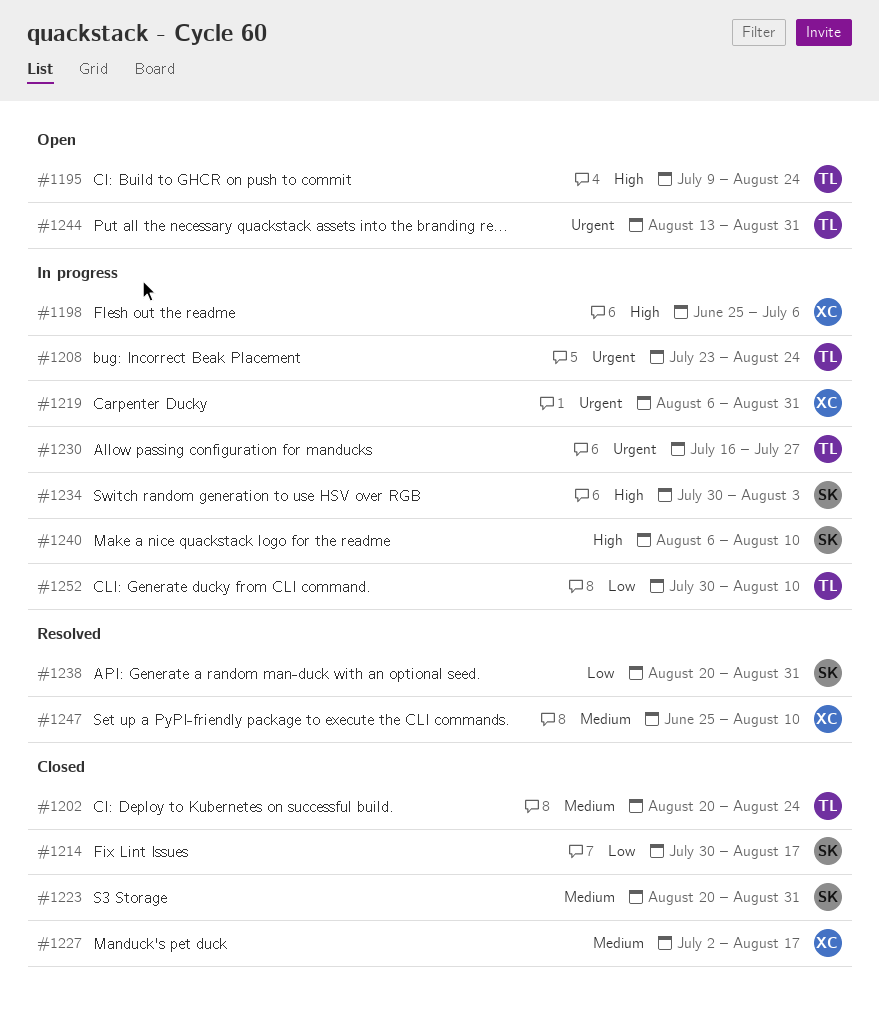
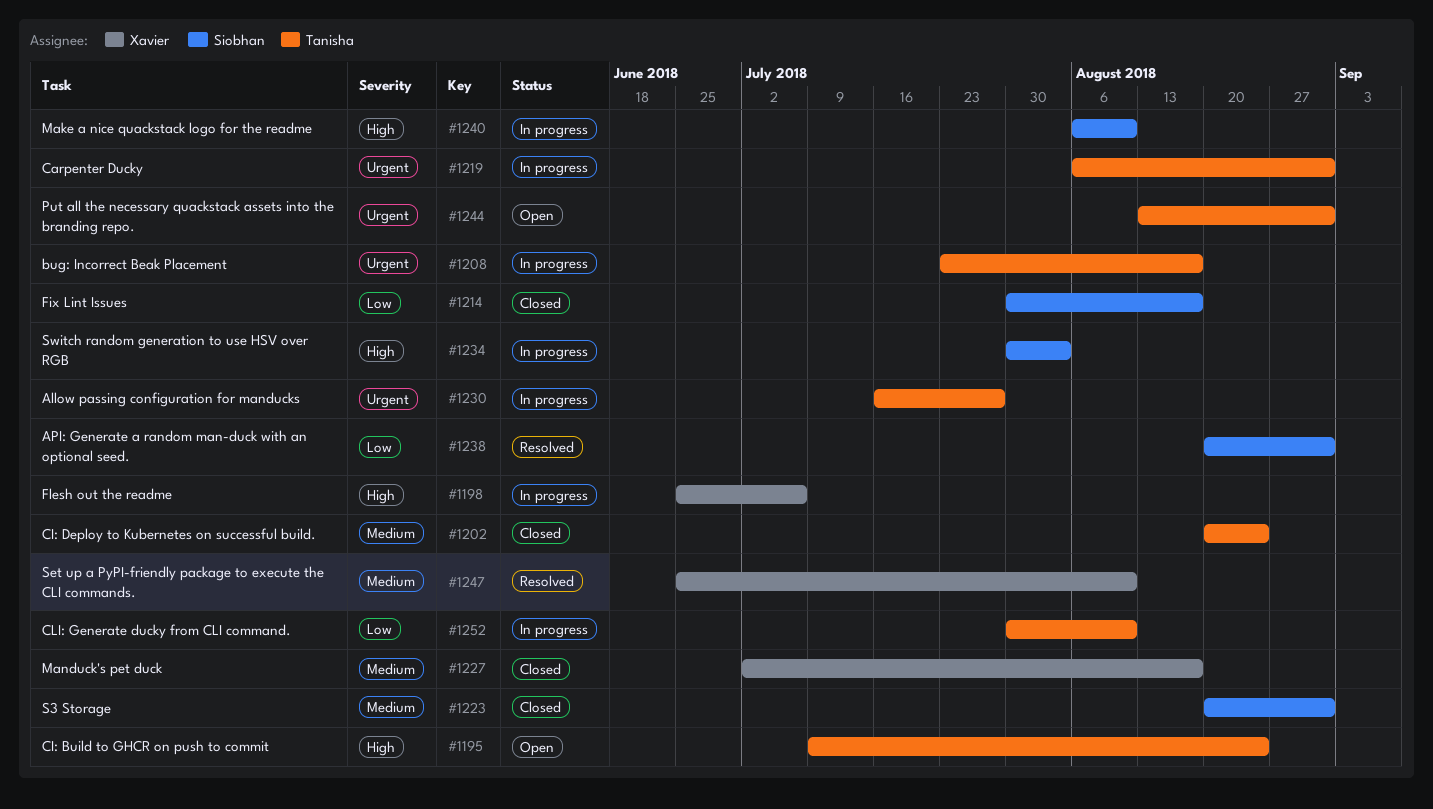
#1208, due: Aug 24 -> Aug 17
#1219, owner: Xavier -> Tanisha

